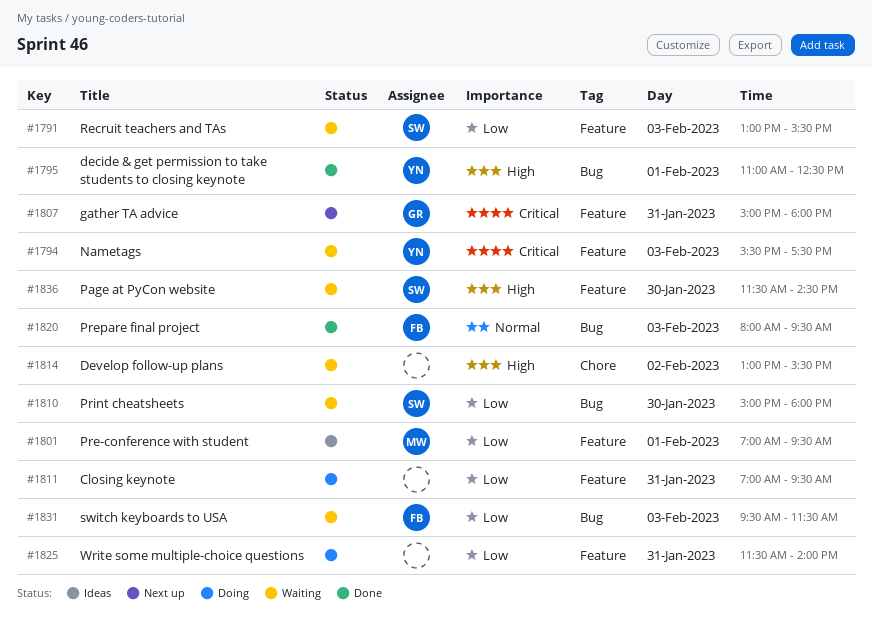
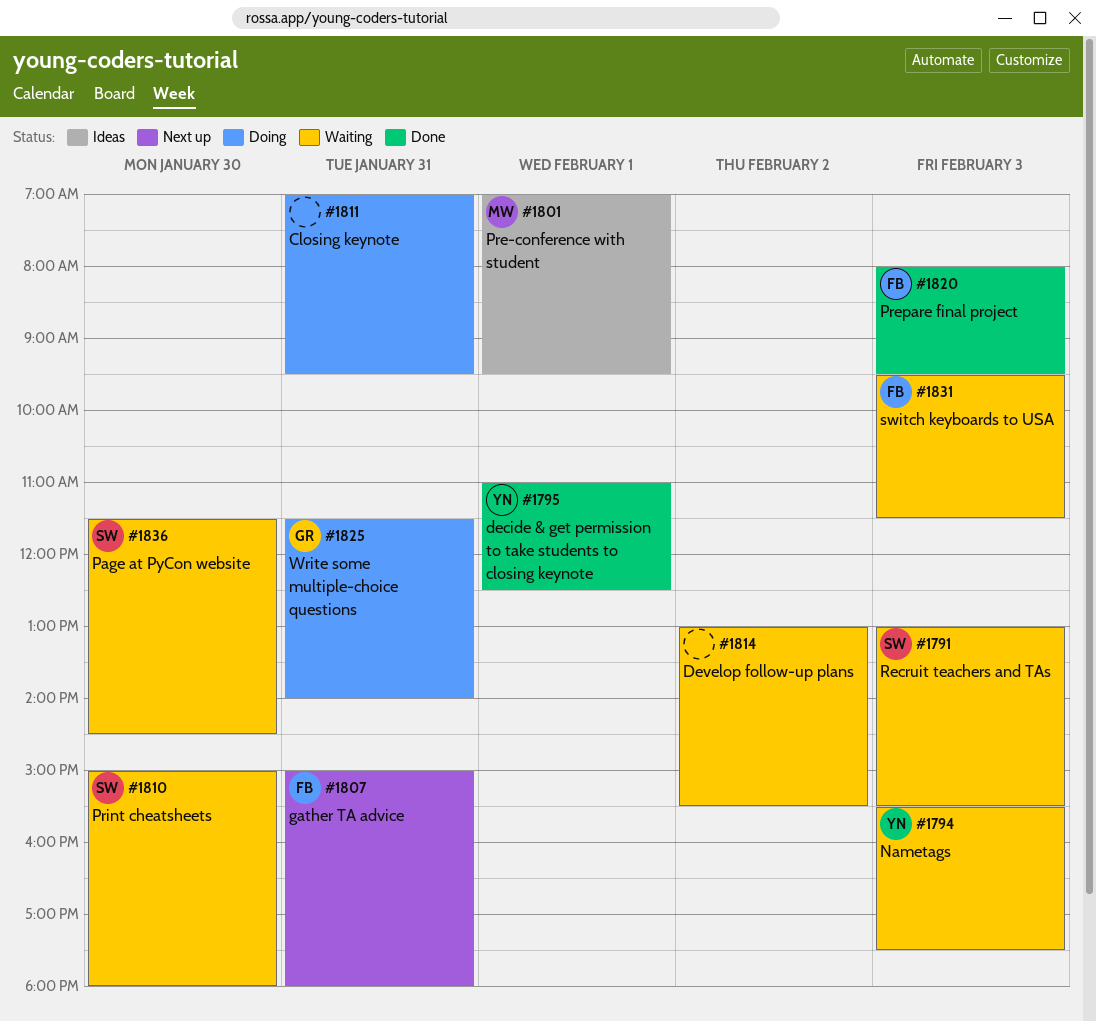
#1807, owner: GR -> FB
#1825, owner: none -> GR

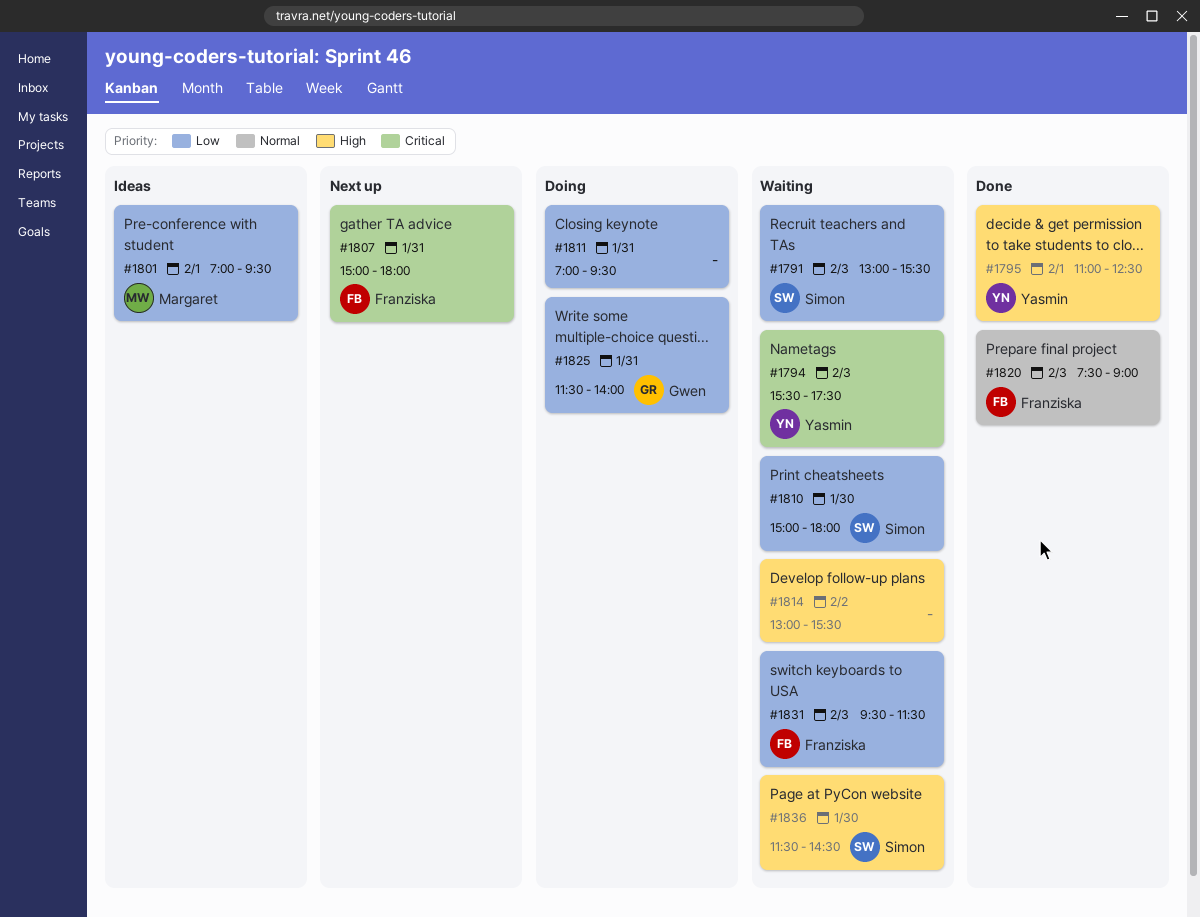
#1820, begins: 08:00 -> 07:30
#1820, ends: 09:30 -> 09:00

